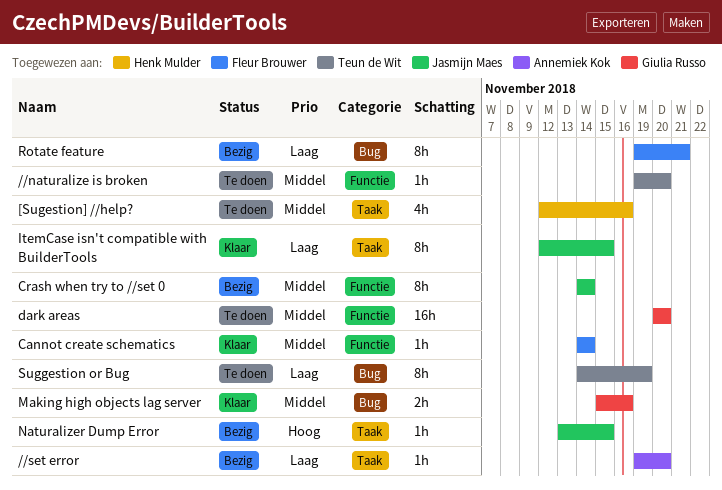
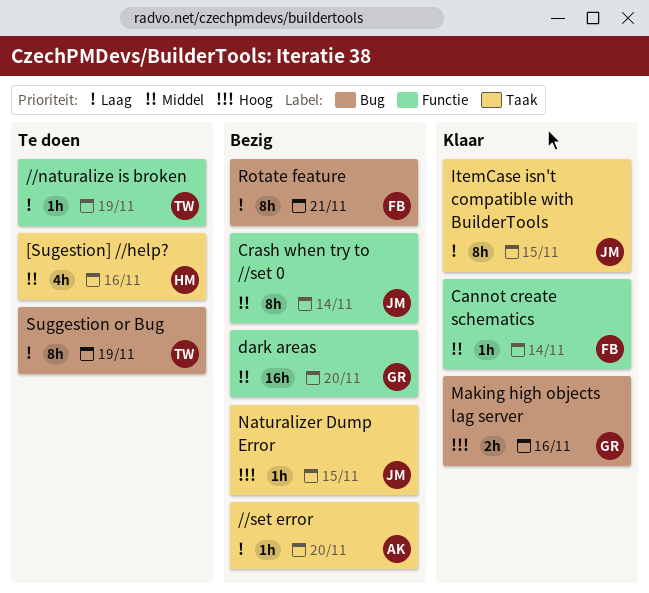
//naturalize is broken, priority: Middel -> Laag
//naturalize is broken, due: Nov 20 -> Nov 19
dark areas, status: Te doen -> Bezig
Making high objects lag server, priority: Middel -> Hoog

